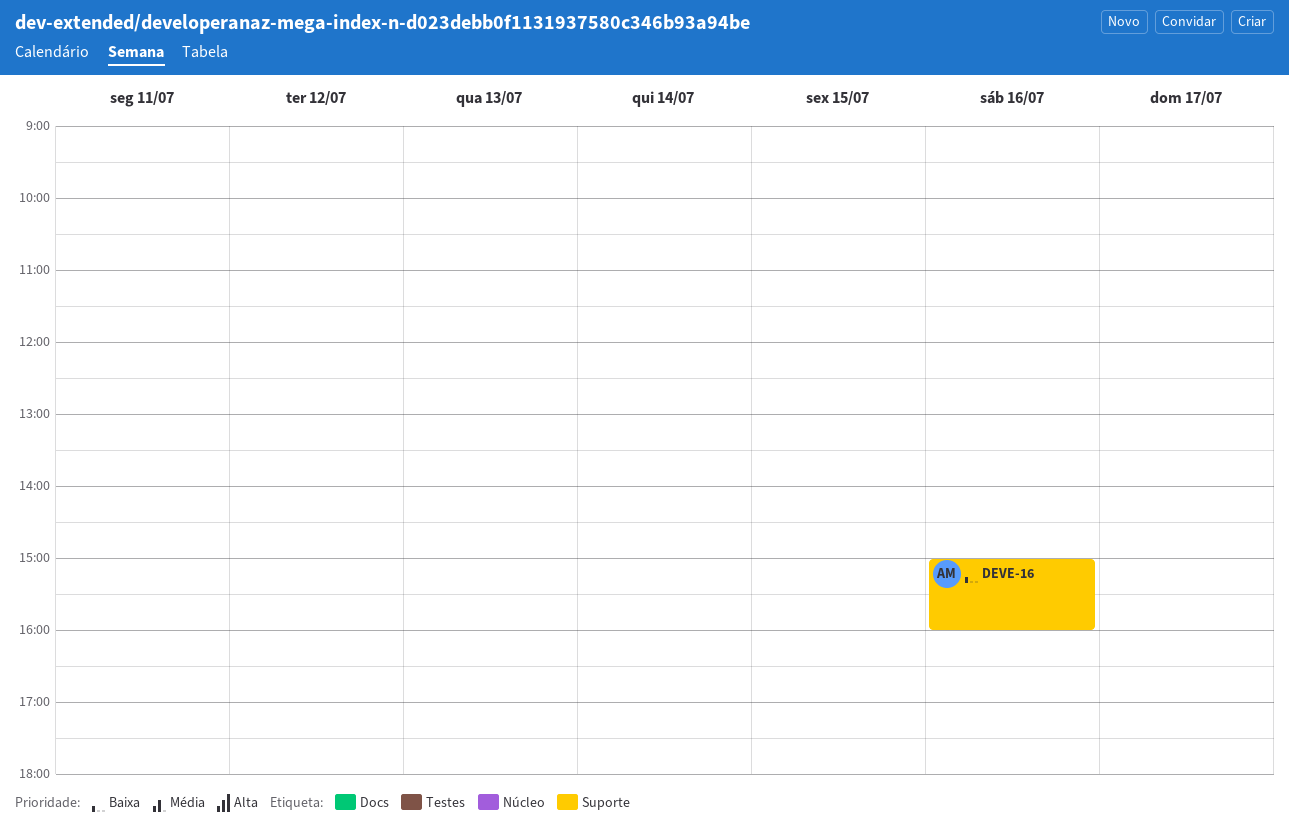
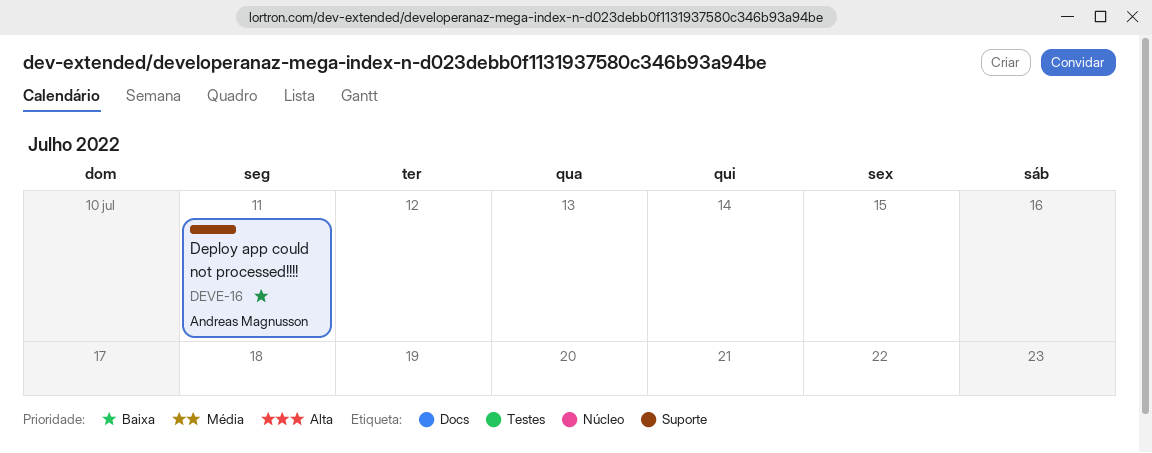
DEVE-16, day: Jul 16 -> Jul 11

